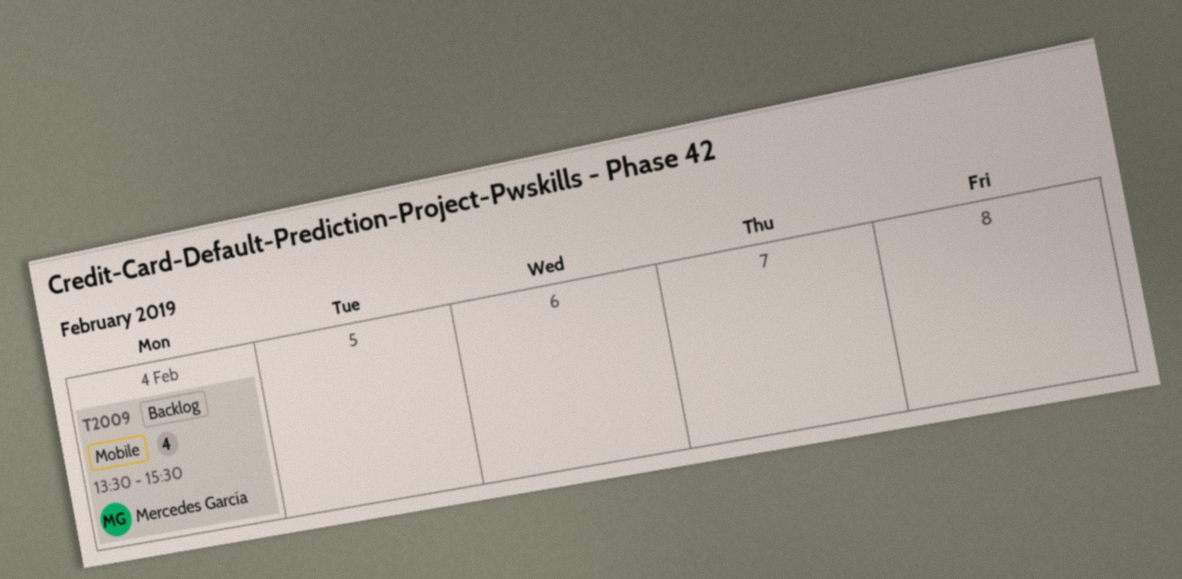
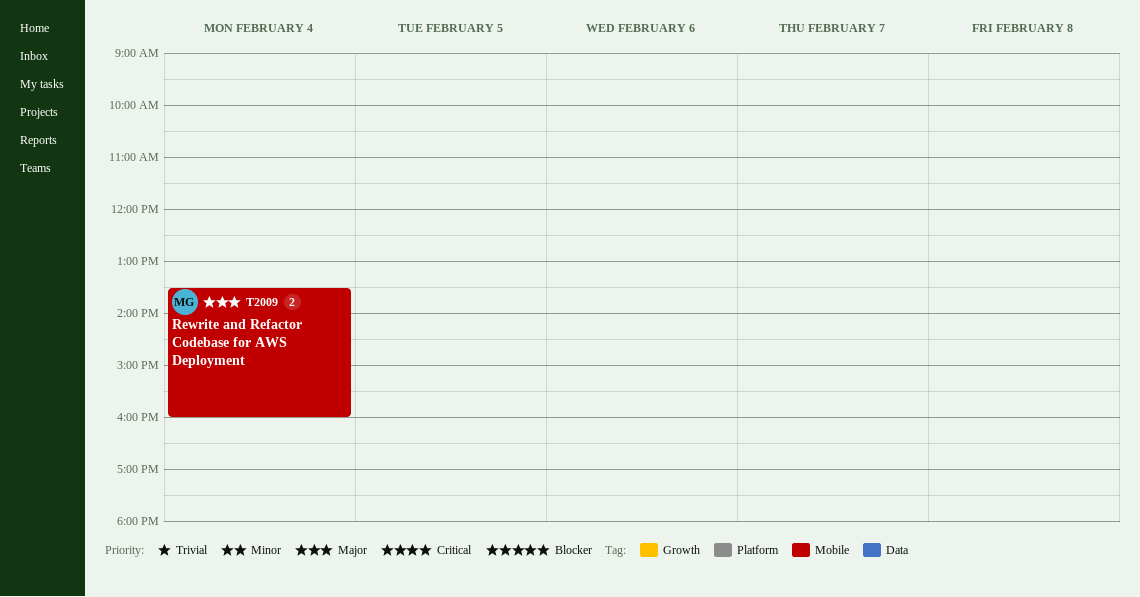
T2009, estimate: 4 -> 2
T2009, ends: 15:30 -> 16:00

